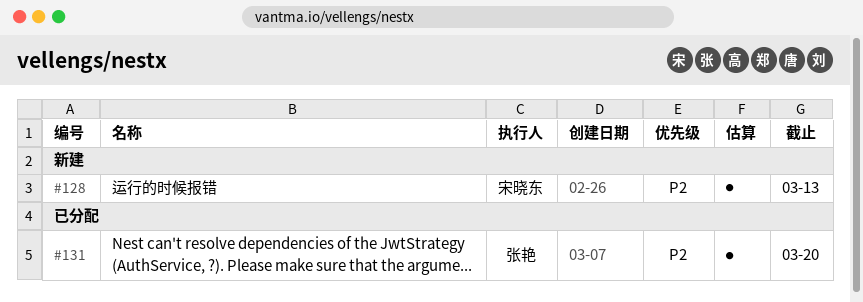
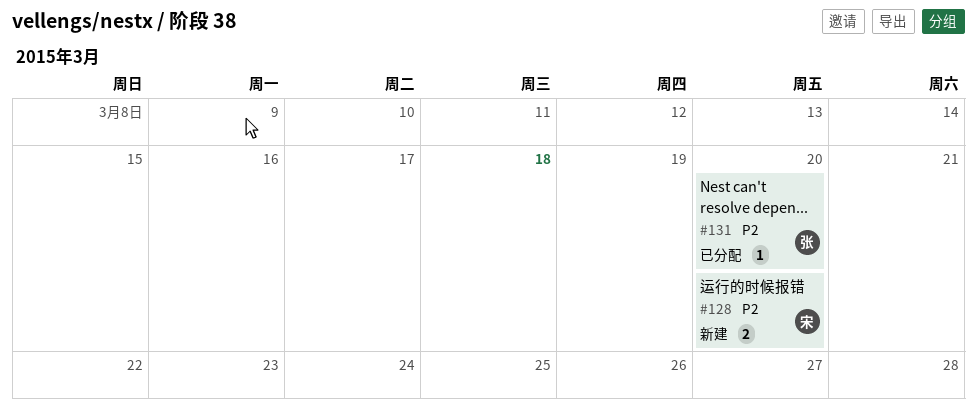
#128, estimate: 1 -> 2
#128, due: Mar 13 -> Mar 20

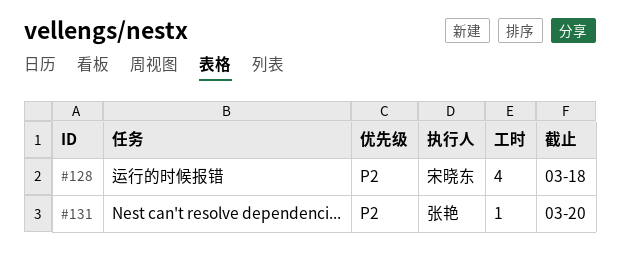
#128, estimate: 2 -> 4
#128, due: Mar 20 -> Mar 18

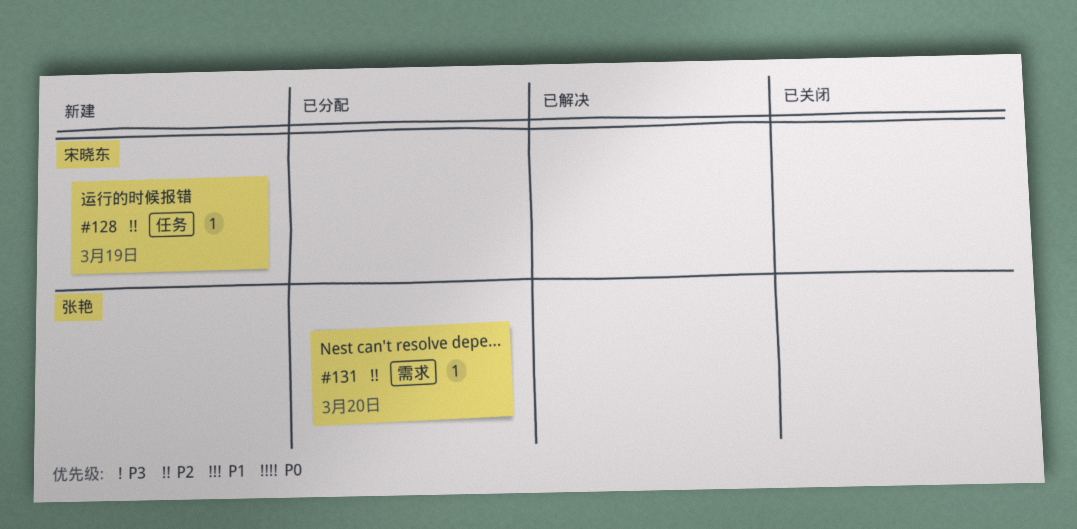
#128, estimate: 4 -> 1
#128, due: Mar 18 -> Mar 19

